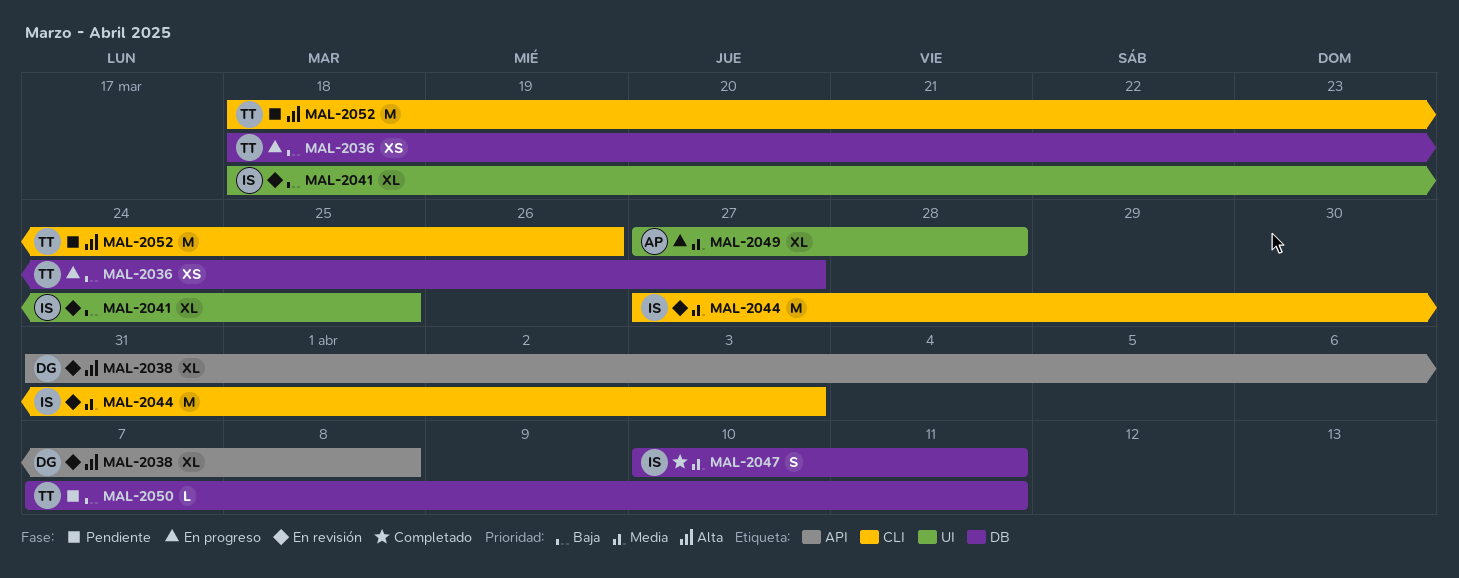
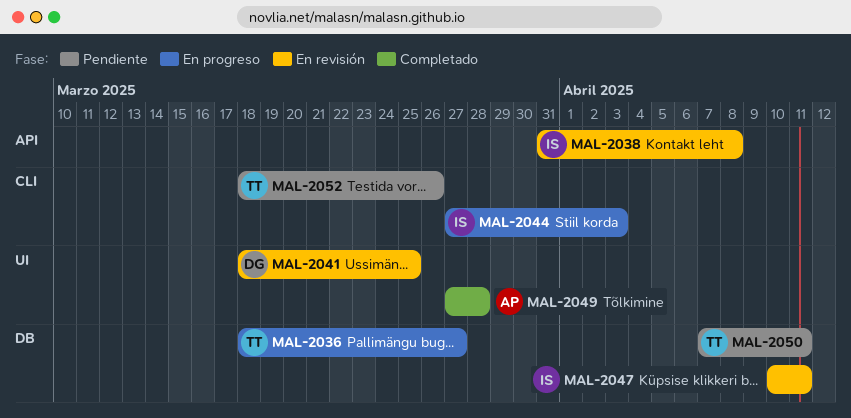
MAL-2038, owner: DG -> IS
MAL-2041, owner: IS -> DG
MAL-2044, status: En revisión -> En progreso
MAL-2047, status: Completado -> En revisión
MAL-2049, status: En progreso -> Completado

